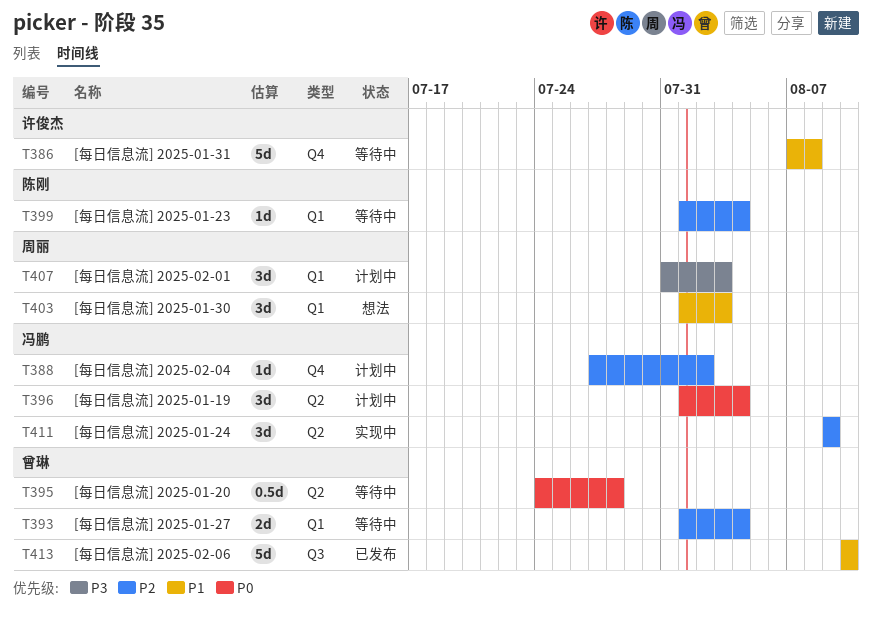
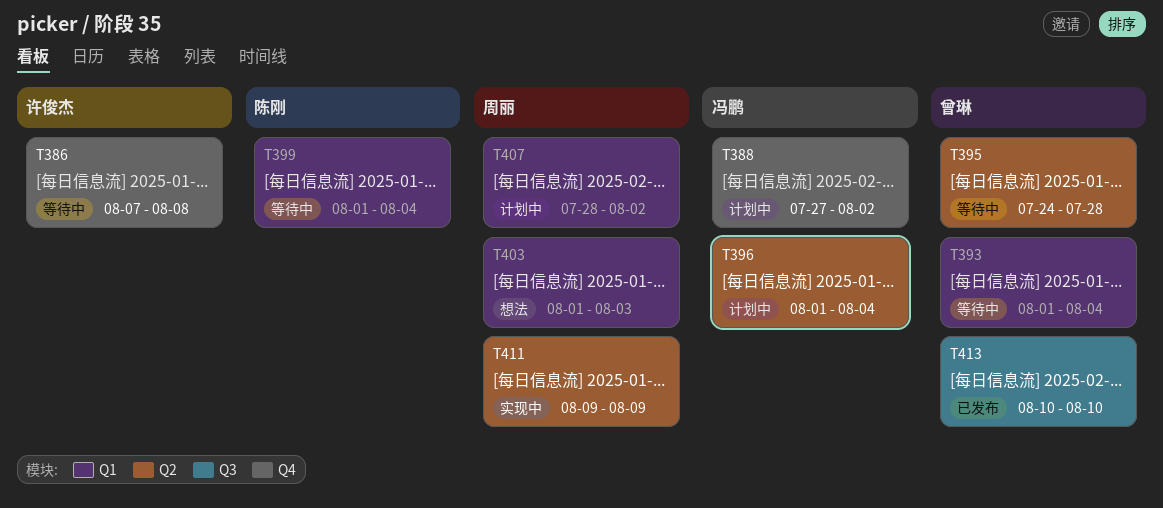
T407, start: Jul 31 -> Jul 28
T407, due: Aug 3 -> Aug 2
T411, owner: 冯鹏 -> 周丽

